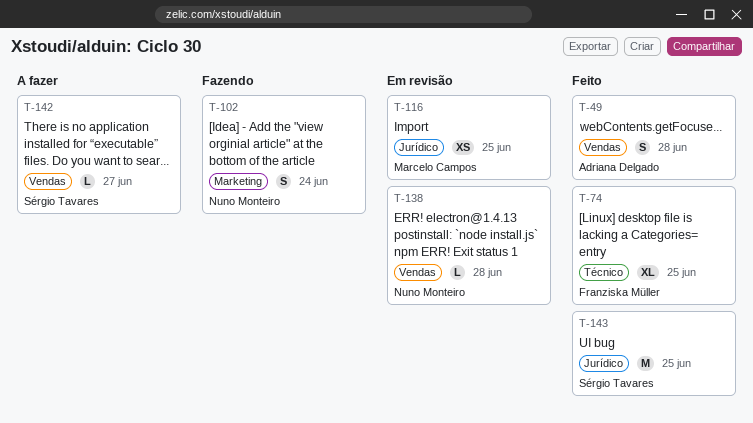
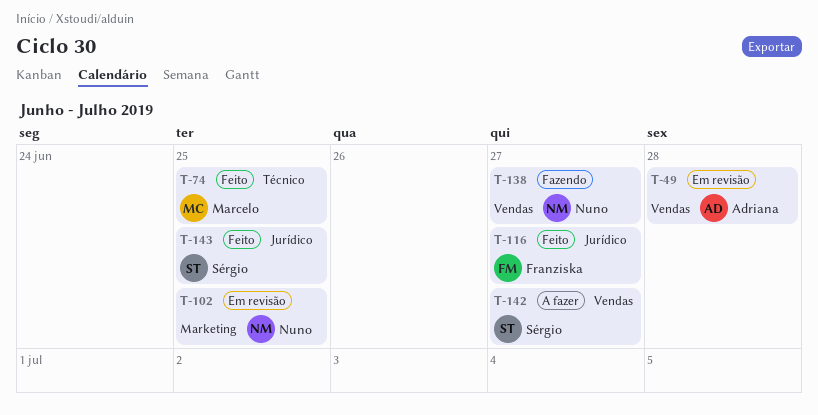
T-49, status: Feito -> Em revisão
T-74, owner: Franziska Müller -> Marcelo Campos
T-102, status: Fazendo -> Em revisão
T-102, due: Jun 24 -> Jun 25
T-116, status: Em revisão -> Feito
T-116, owner: Marcelo Campos -> Franziska Müller
T-116, due: Jun 25 -> Jun 27
T-138, status: Em revisão -> Fazendo
T-138, due: Jun 28 -> Jun 27

